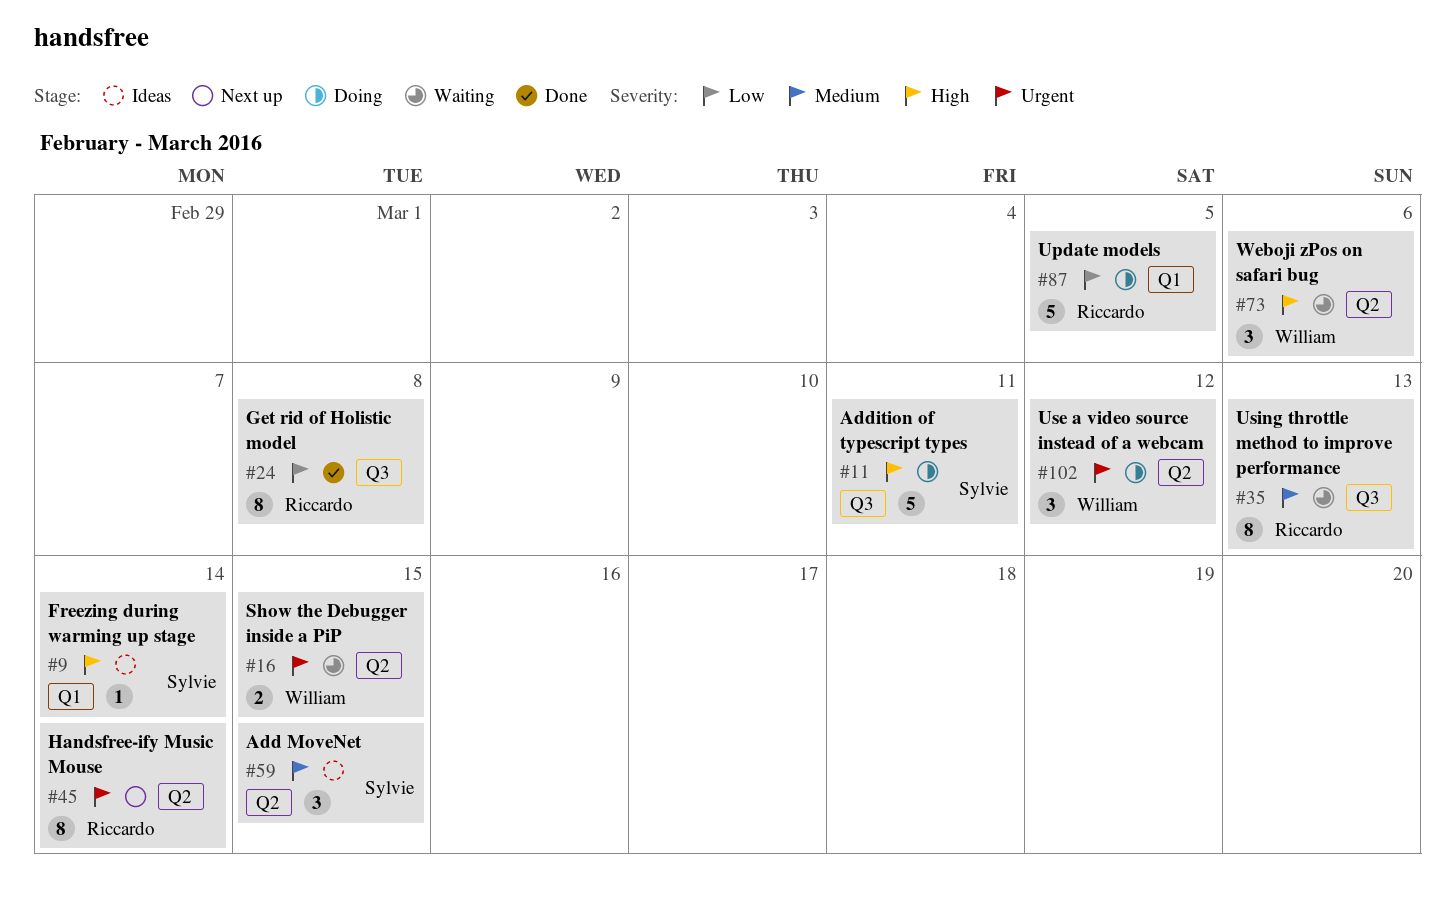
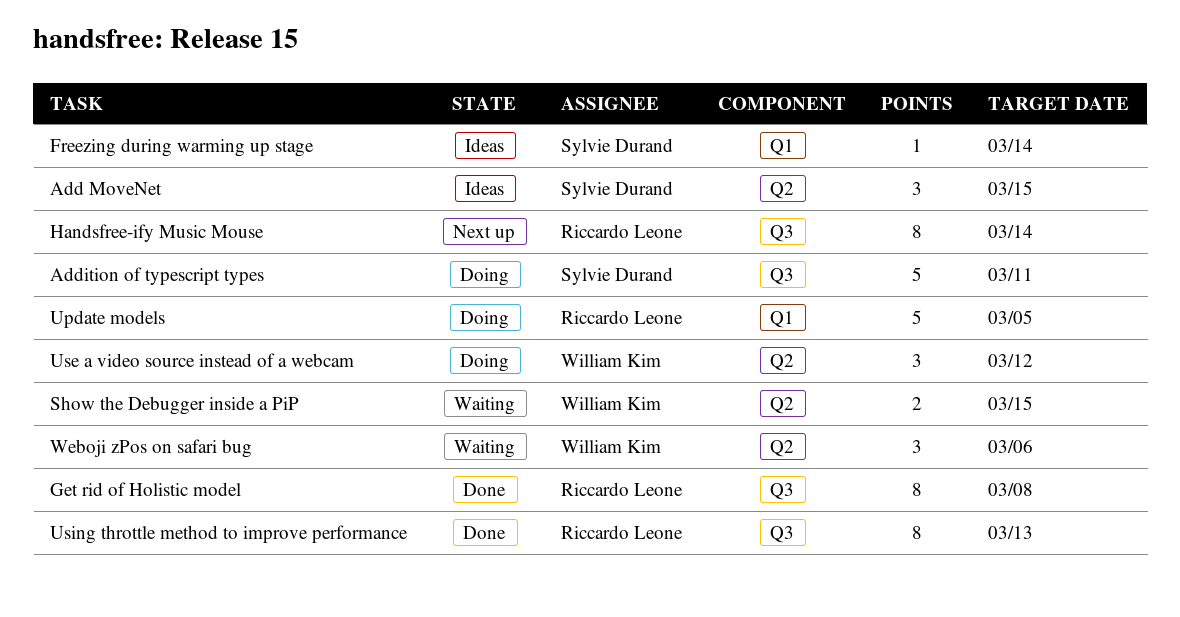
Handsfree-ify Music Mouse, label: Q2 -> Q3
Using throttle method to improve performance, status: Waiting -> Done

